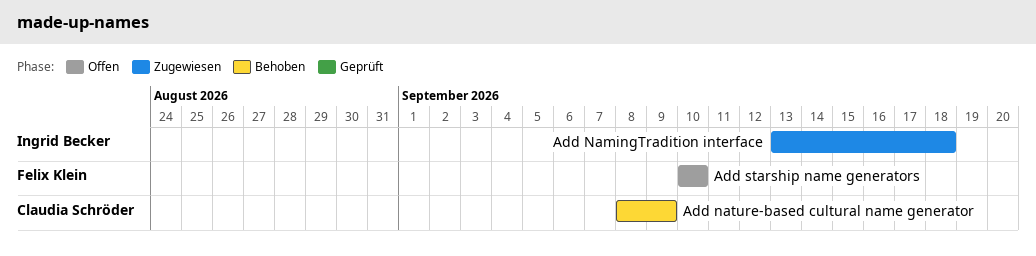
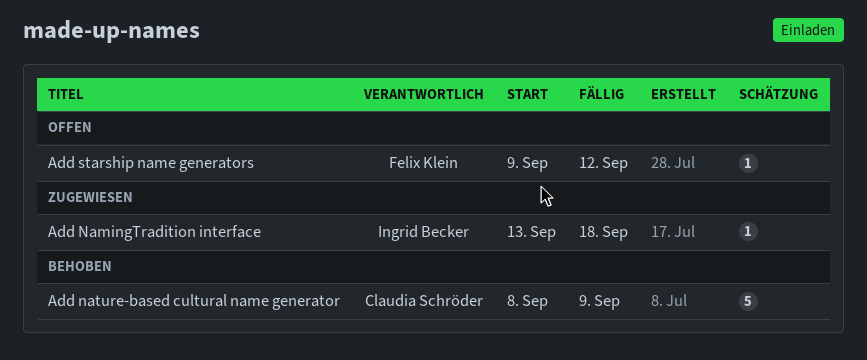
Add starship name generators, start: Sep 10 -> Sep 9
Add starship name generators, due: Sep 10 -> Sep 12

